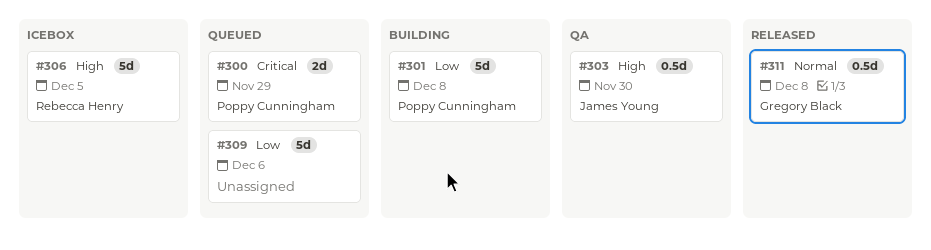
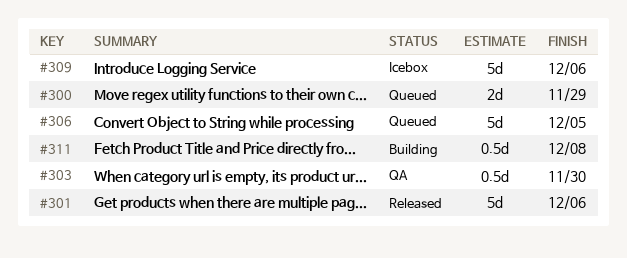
#301, status: Building -> Released
#301, due: Dec 8 -> Dec 6
#306, status: Icebox -> Queued
#309, status: Queued -> Icebox
#311, status: Released -> Building

